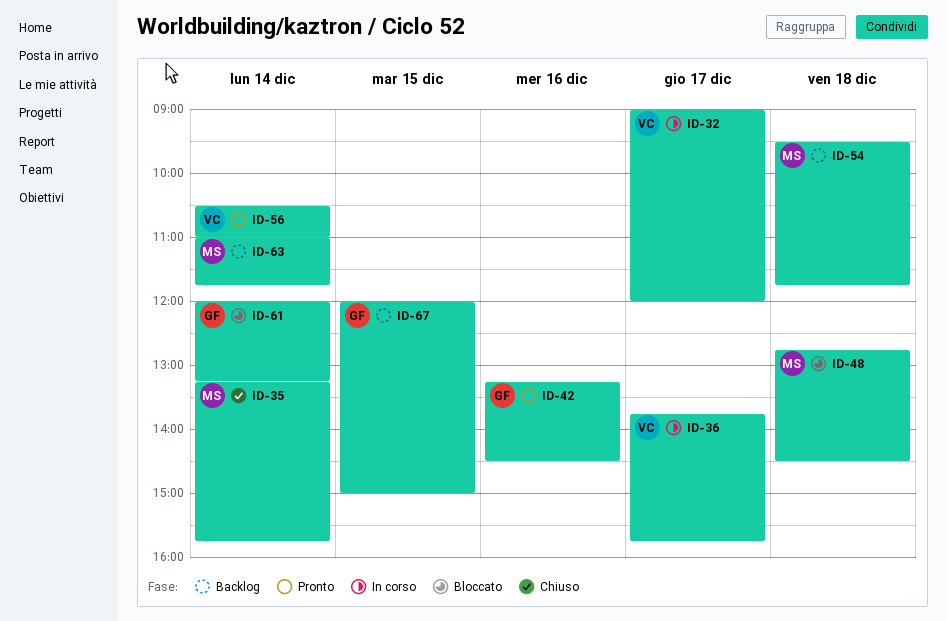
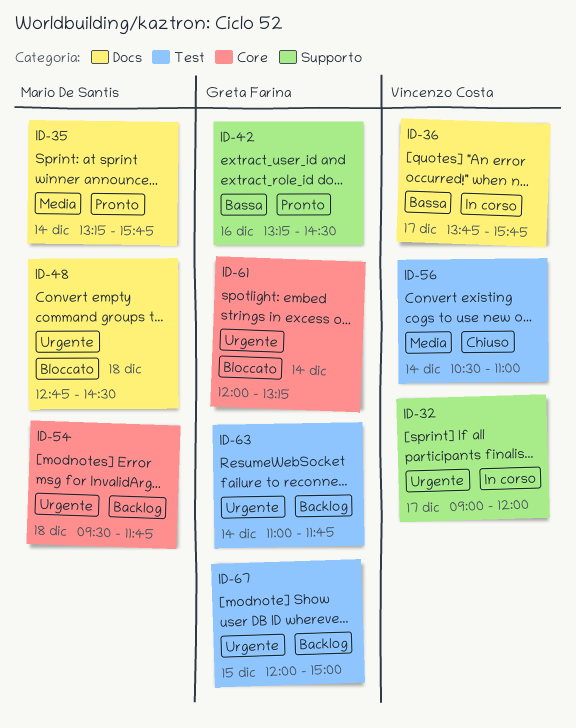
ID-35, status: Chiuso -> Pronto
ID-56, status: Pronto -> Chiuso
ID-63, owner: Mario De Santis -> Greta Farina

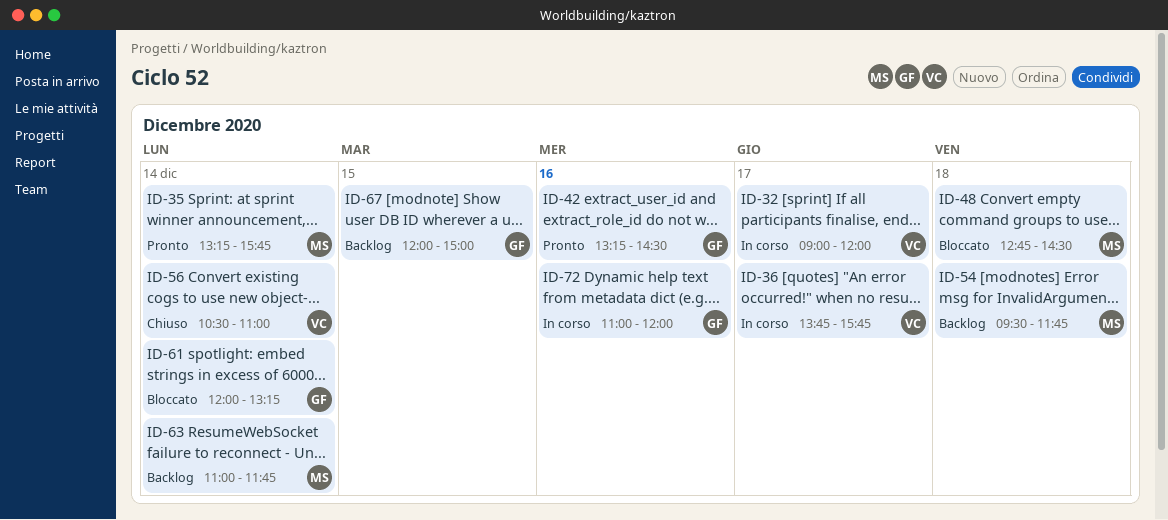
ID-63, owner: Greta Farina -> Mario De Santis
ID-72: none -> present

